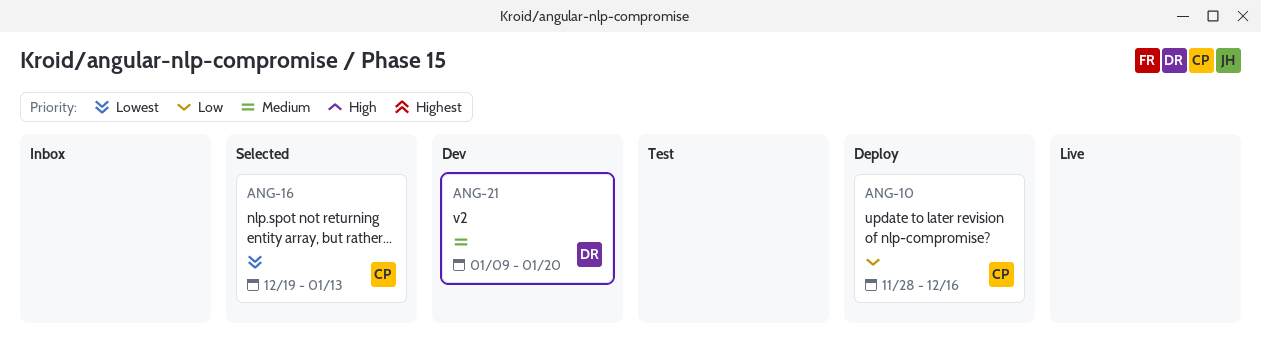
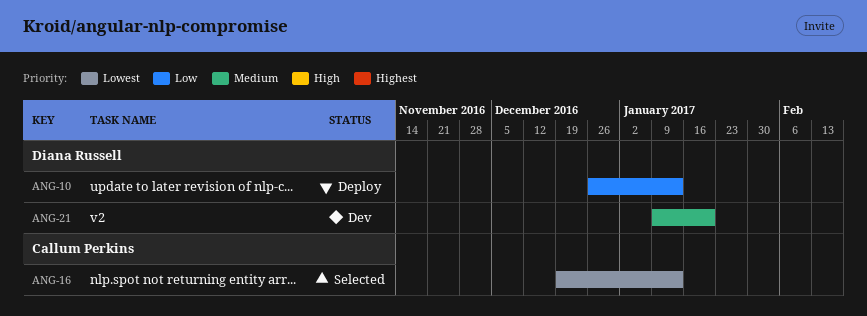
ANG-10, owner: Callum Perkins -> Diana Russell
ANG-10, start: Nov 28 -> Dec 26
ANG-10, due: Dec 16 -> Jan 13

